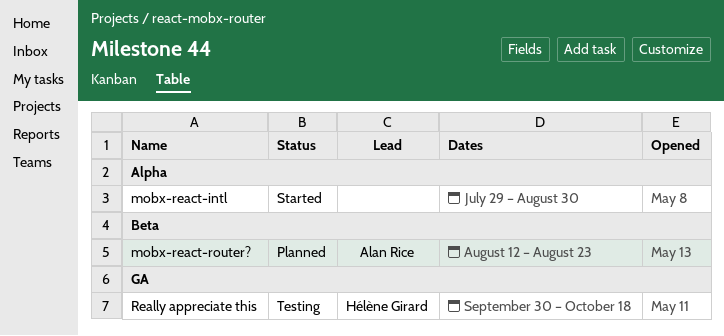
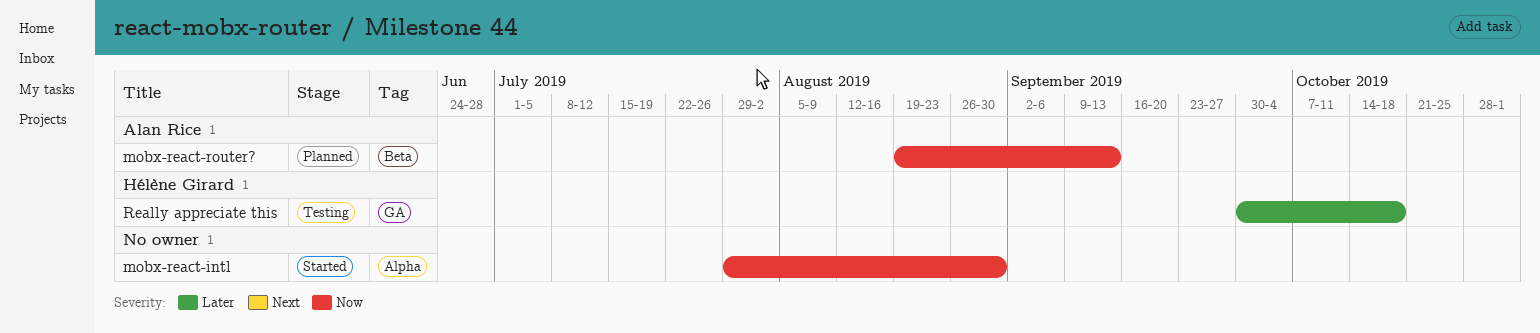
mobx-react-router?, start: Aug 12 -> Aug 19
mobx-react-router?, due: Aug 23 -> Sep 13

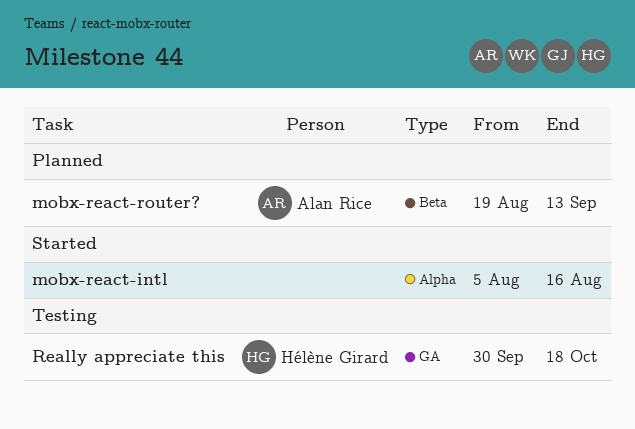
mobx-react-intl, start: Jul 29 -> Aug 5
mobx-react-intl, due: Aug 30 -> Aug 16

